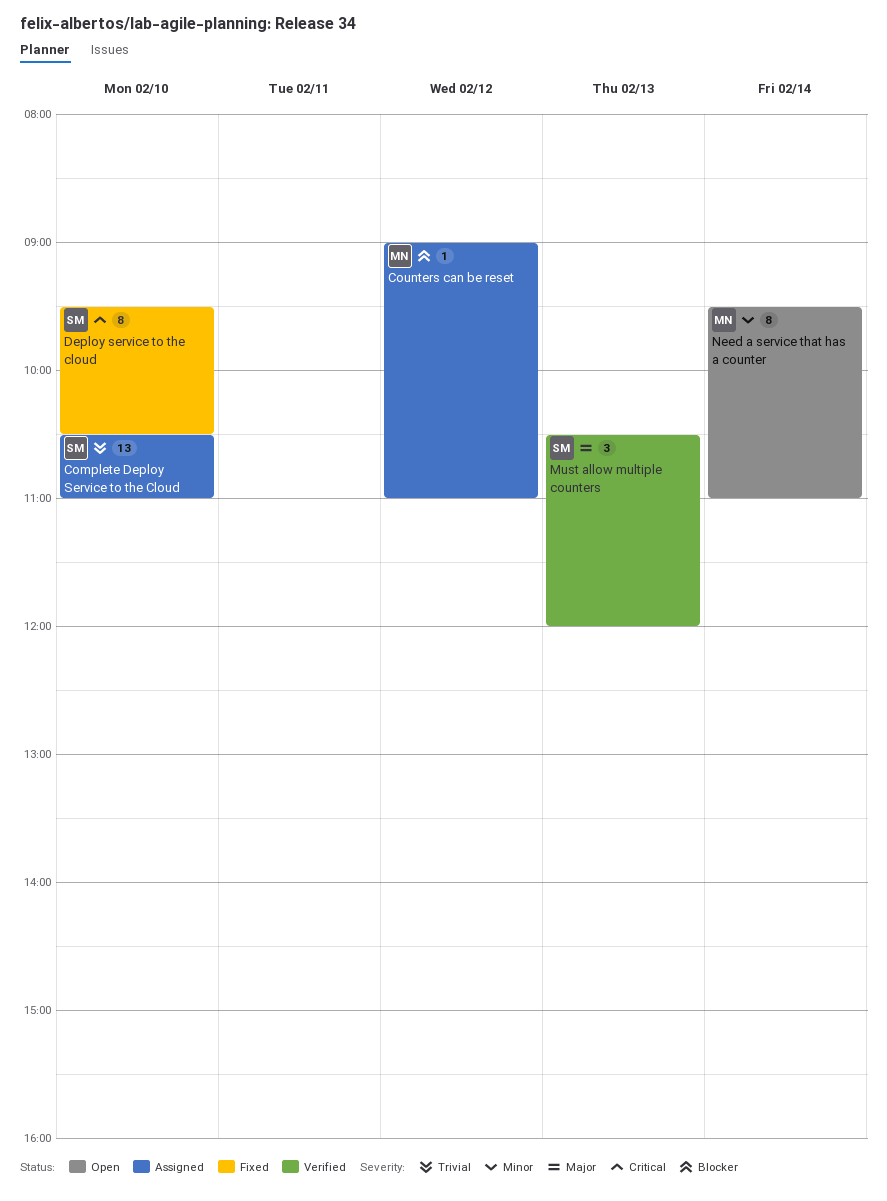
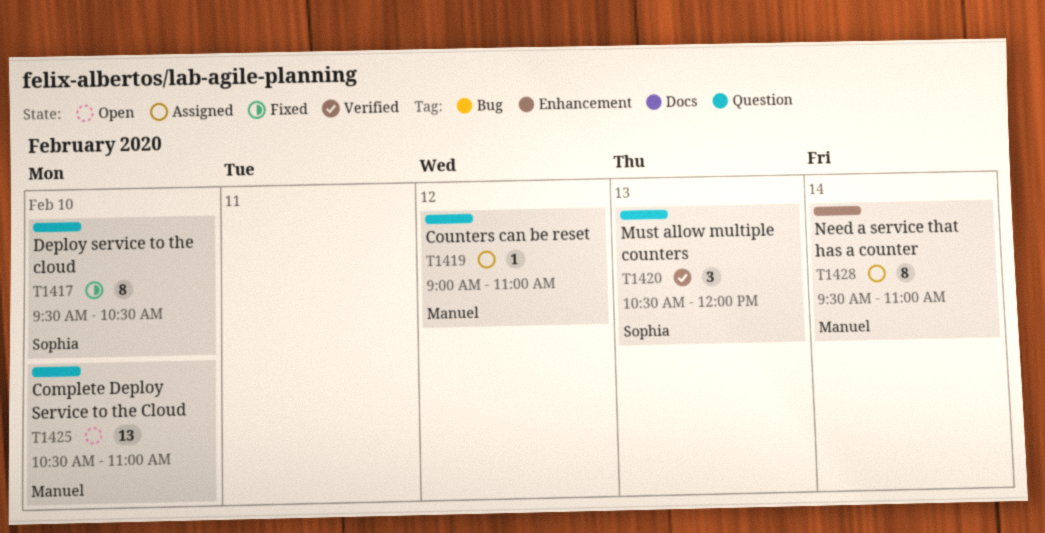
Complete Deploy Service to the Cloud, status: Assigned -> Open
Complete Deploy Service to the Cloud, owner: Sophia -> Manuel
Need a service that has a counter, status: Open -> Assigned

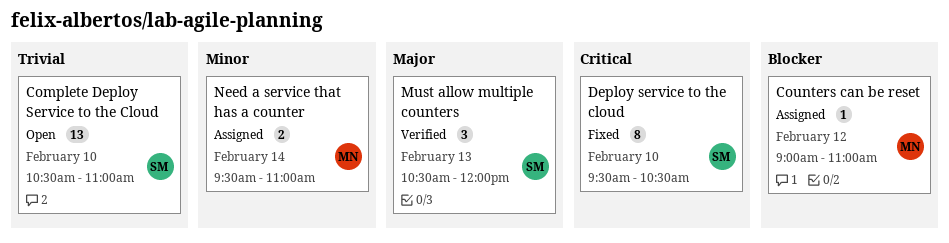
Complete Deploy Service to the Cloud, owner: Manuel -> Sophia
Need a service that has a counter, estimate: 8 -> 2

